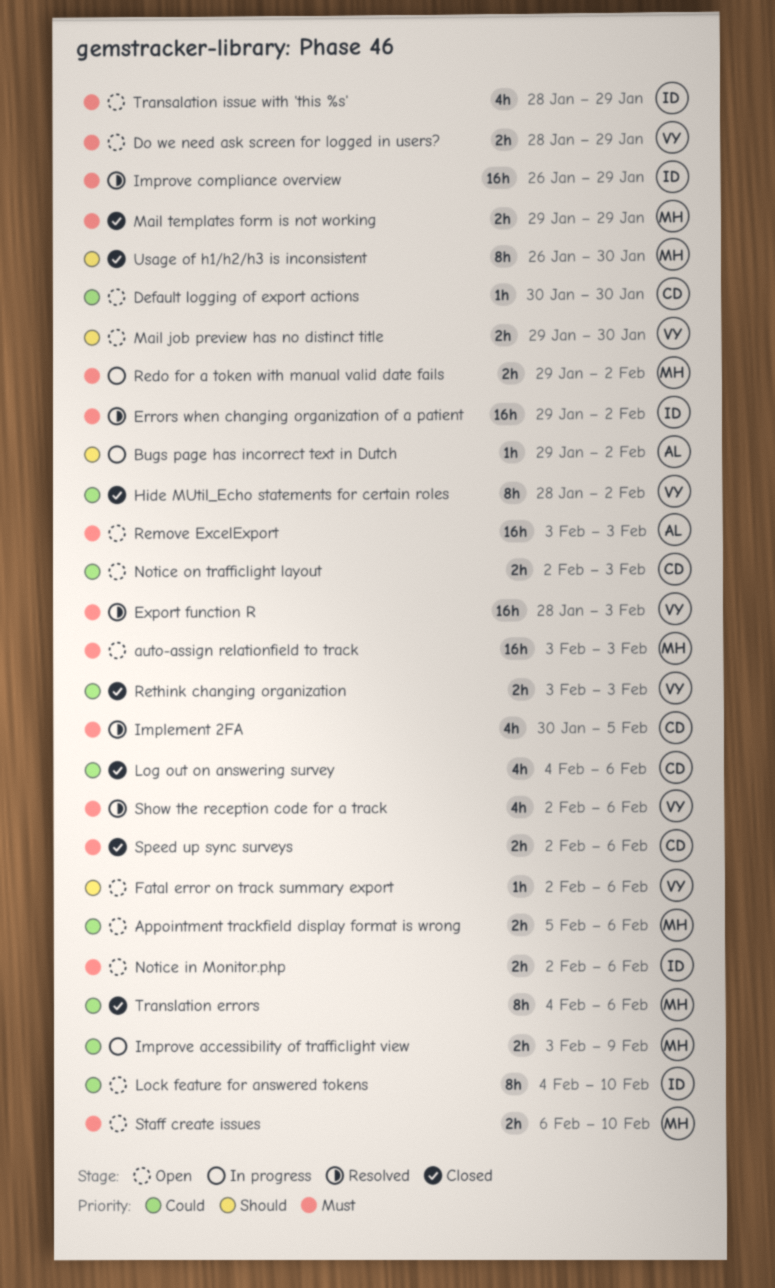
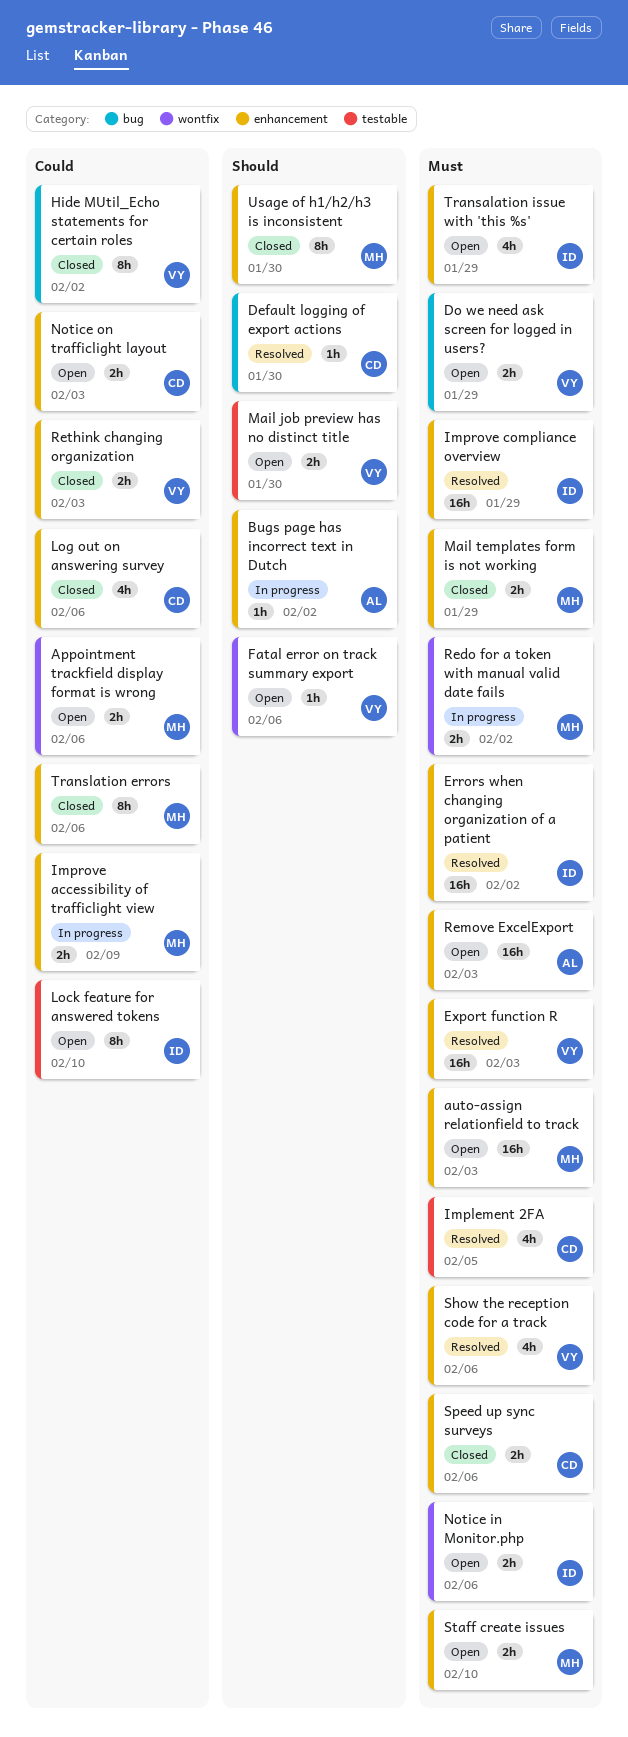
Default logging of export actions, status: Open -> Resolved
Default logging of export actions, priority: Could -> Should

